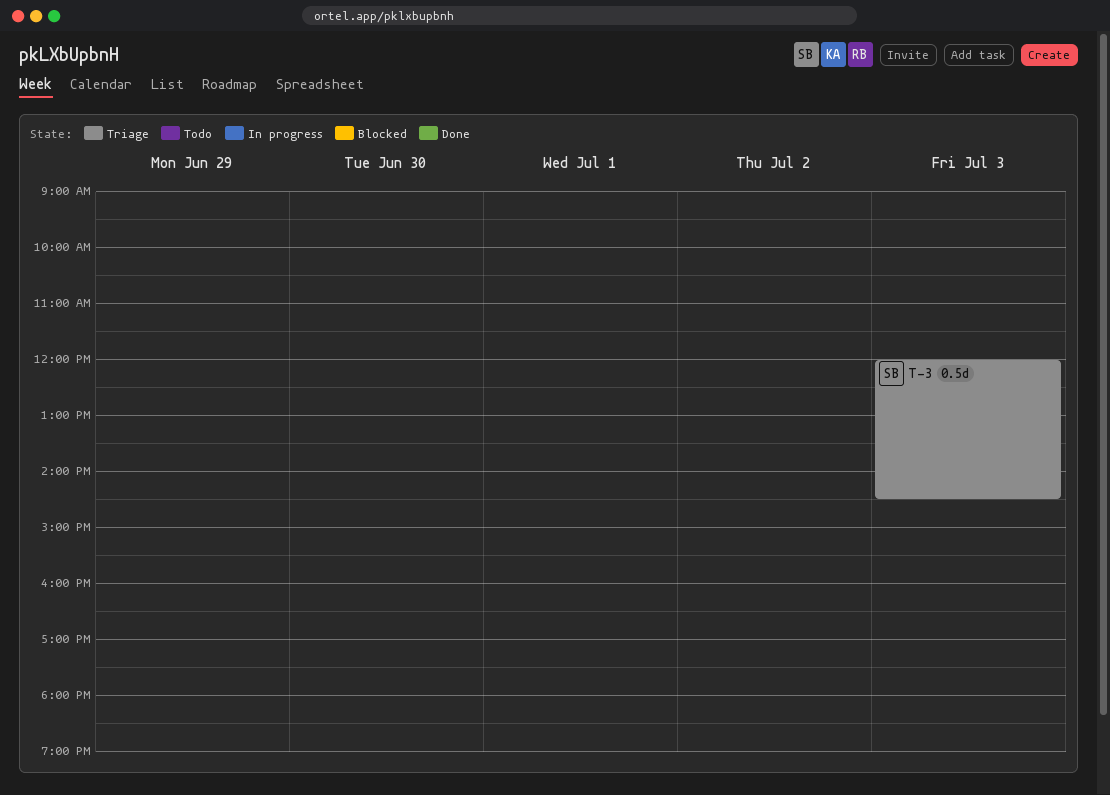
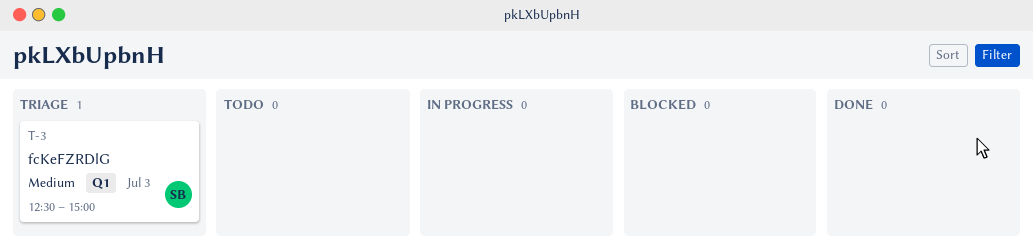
T-3, begins: 12:00 -> 12:30
T-3, ends: 14:30 -> 15:00

